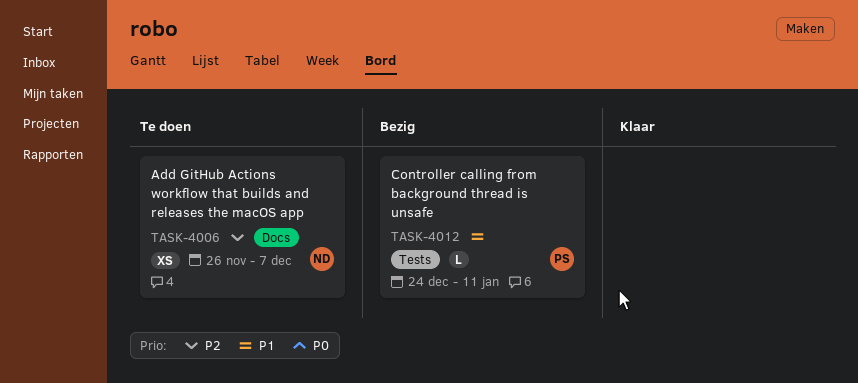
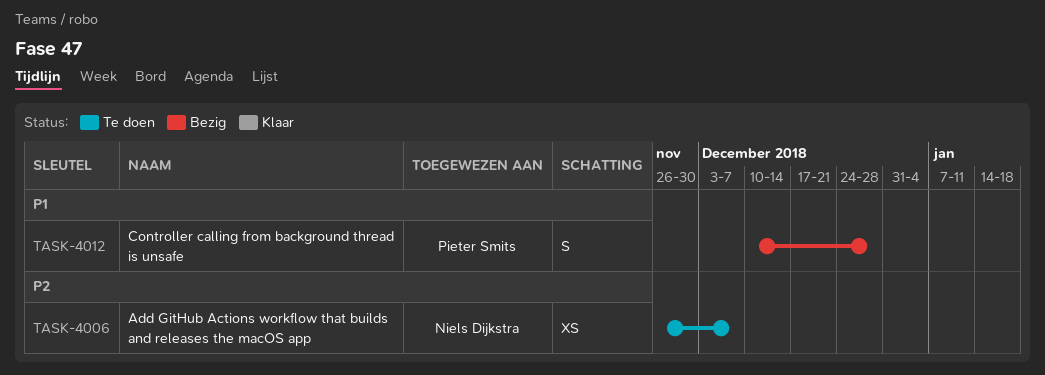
TASK-4012, estimate: L -> S
TASK-4012, start: Dec 24 -> Dec 10
TASK-4012, due: Jan 11 -> Dec 28

